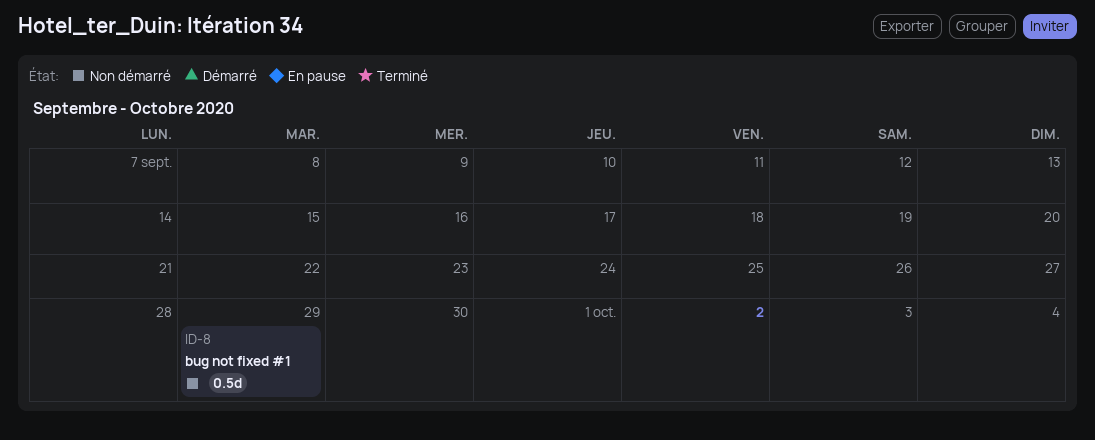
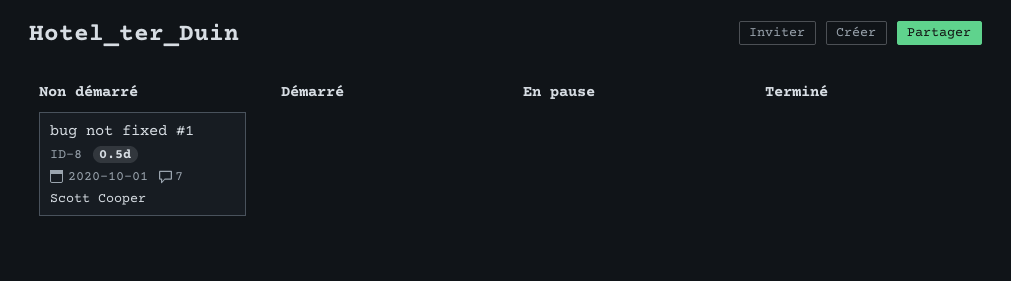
ID-8, due: Sep 29 -> Oct 1

